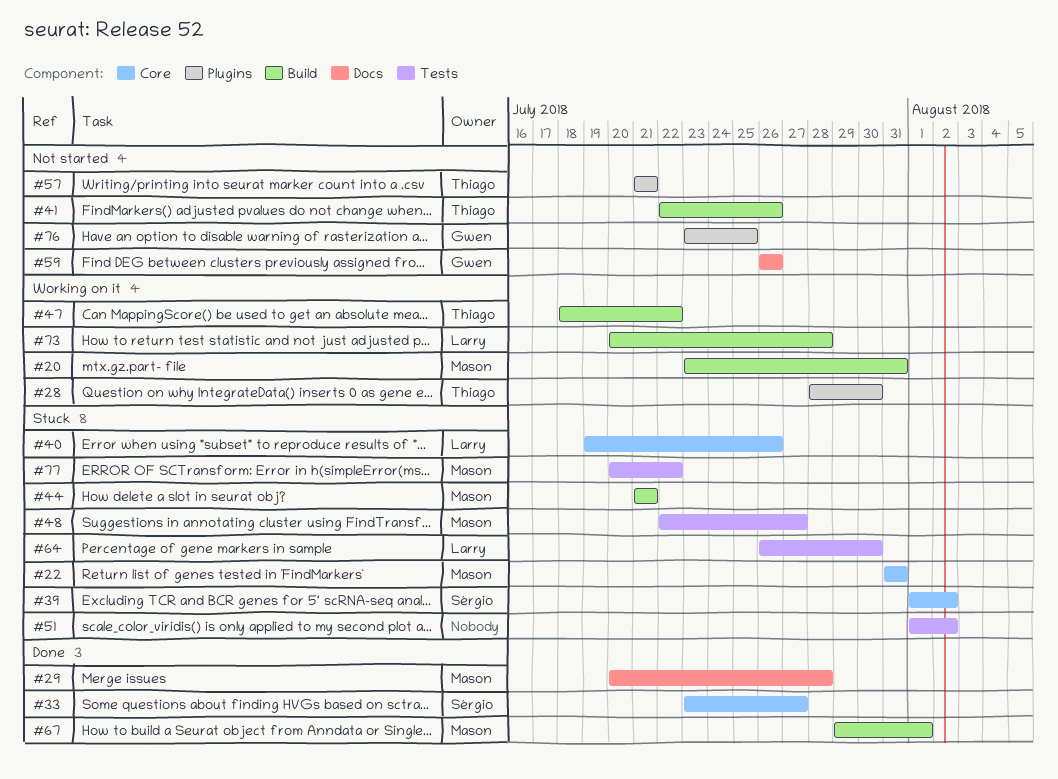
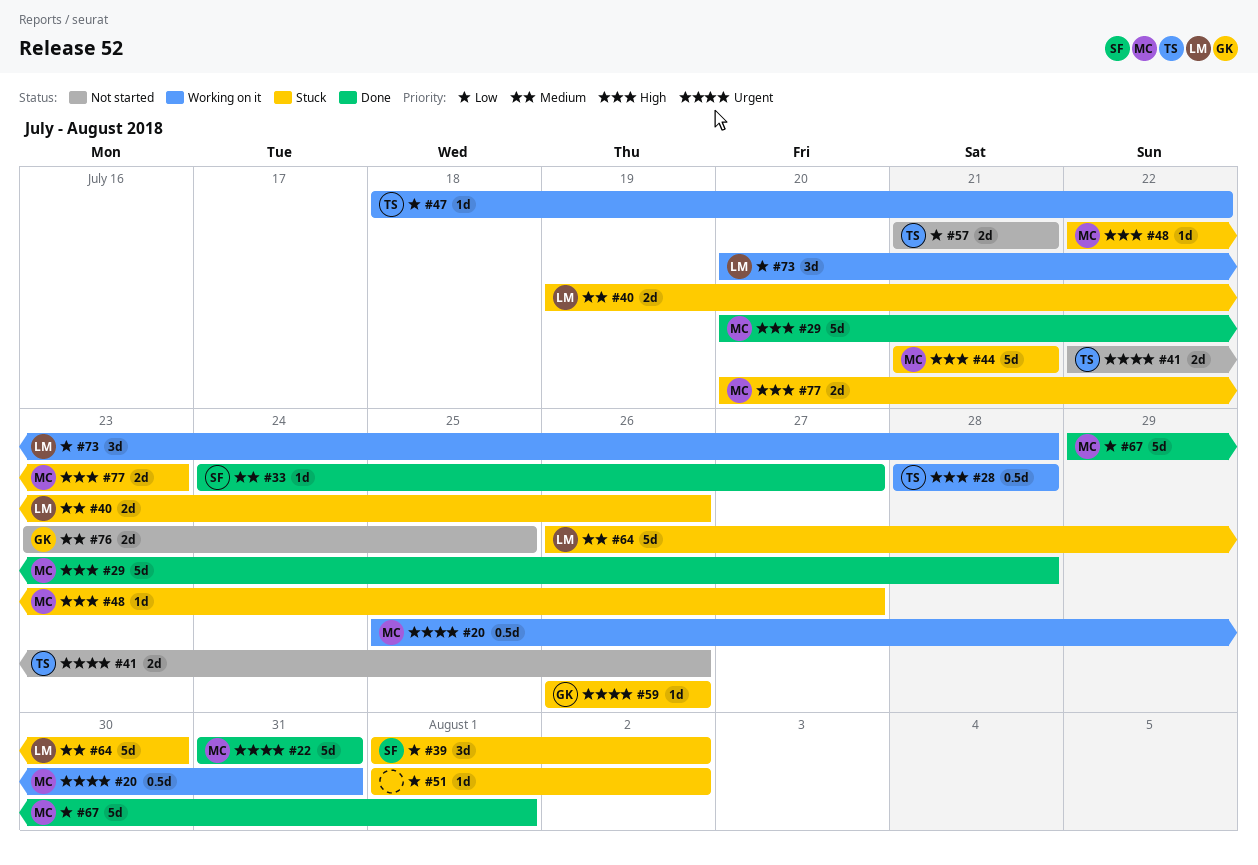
#20, start: Jul 23 -> Jul 25
#22, status: Stuck -> Done
#28, due: Jul 30 -> Jul 28
#33, start: Jul 23 -> Jul 24
#59, status: Not started -> Stuck
#77, due: Jul 22 -> Jul 23

